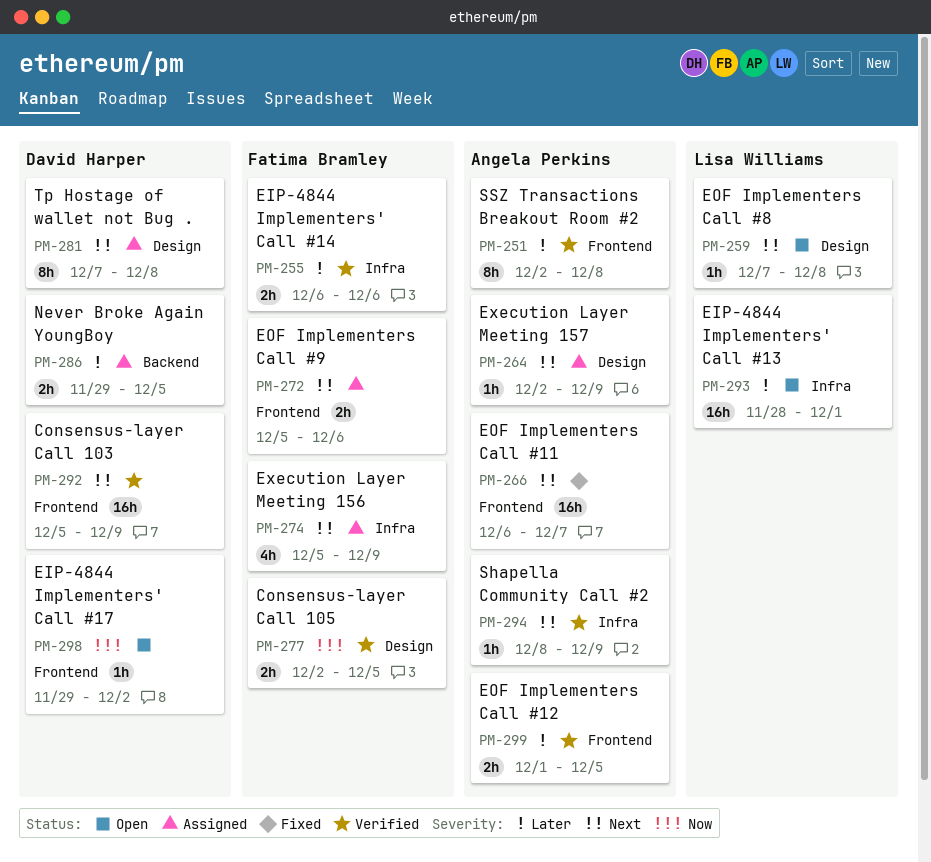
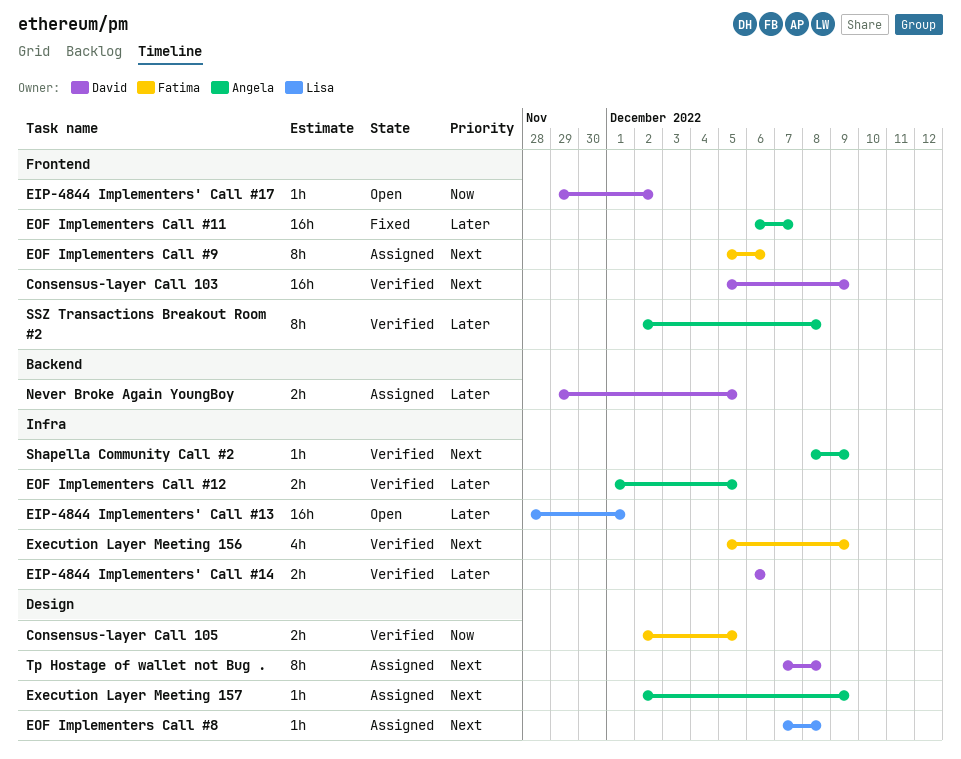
EIP-4844 Implementers' Call #14, owner: Fatima Bramley -> David Harper
EOF Implementers Call #11, priority: Next -> Later
EOF Implementers Call #12, label: Frontend -> Infra
EOF Implementers Call #8, status: Open -> Assigned
EOF Implementers Call #9, estimate: 2h -> 8h
Execution Layer Meeting 156, status: Assigned -> Verified

